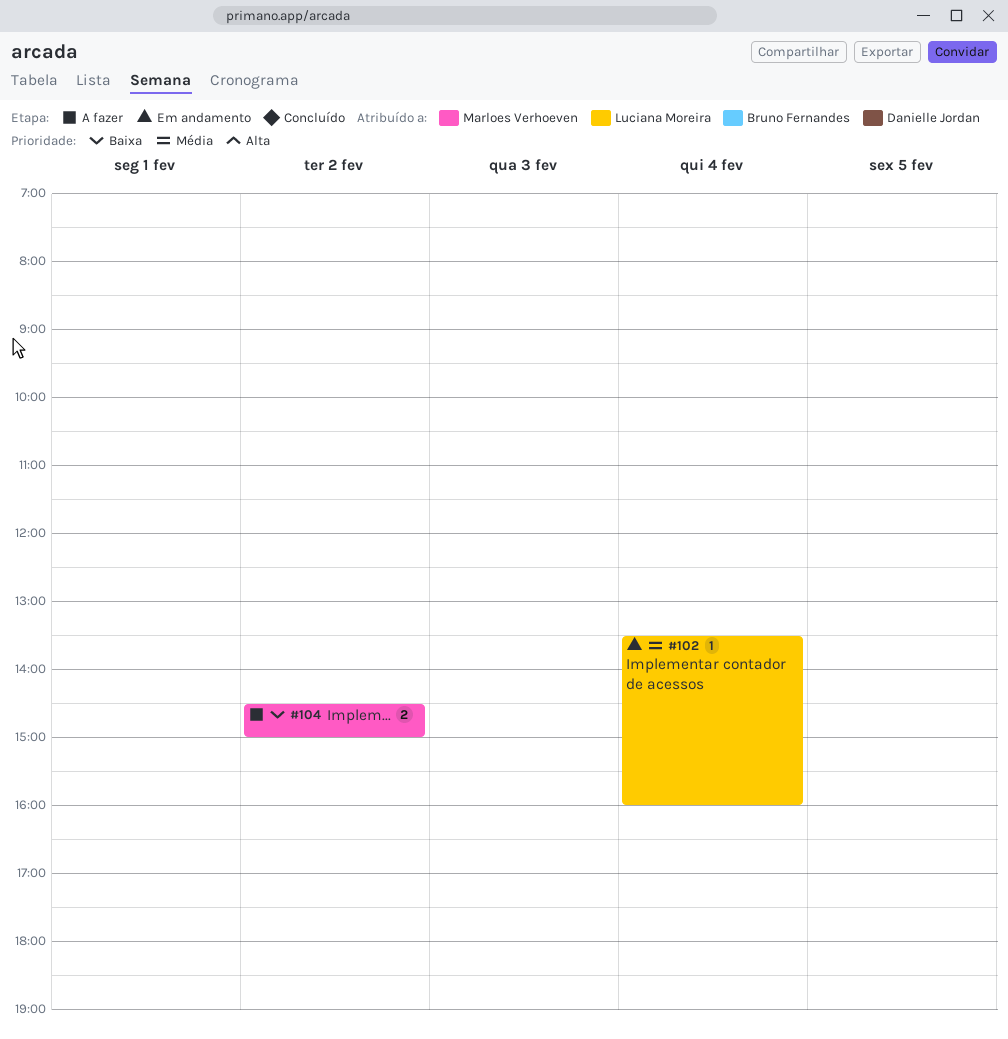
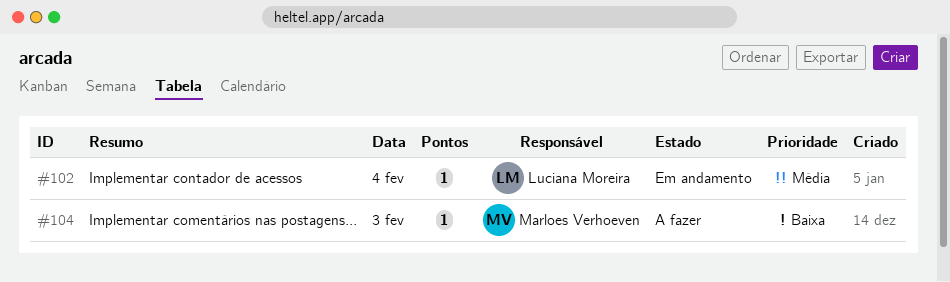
#104, estimate: 2 -> 1
#104, day: Feb 2 -> Feb 3

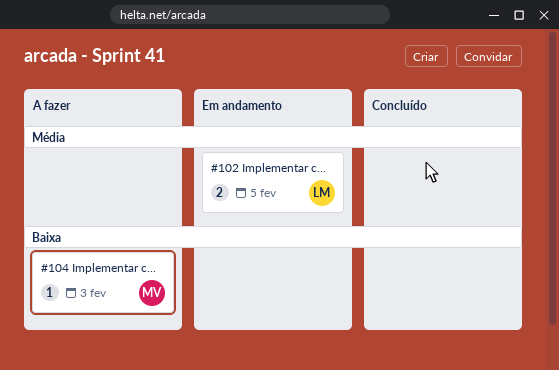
#102, estimate: 1 -> 2
#102, day: Feb 4 -> Feb 5

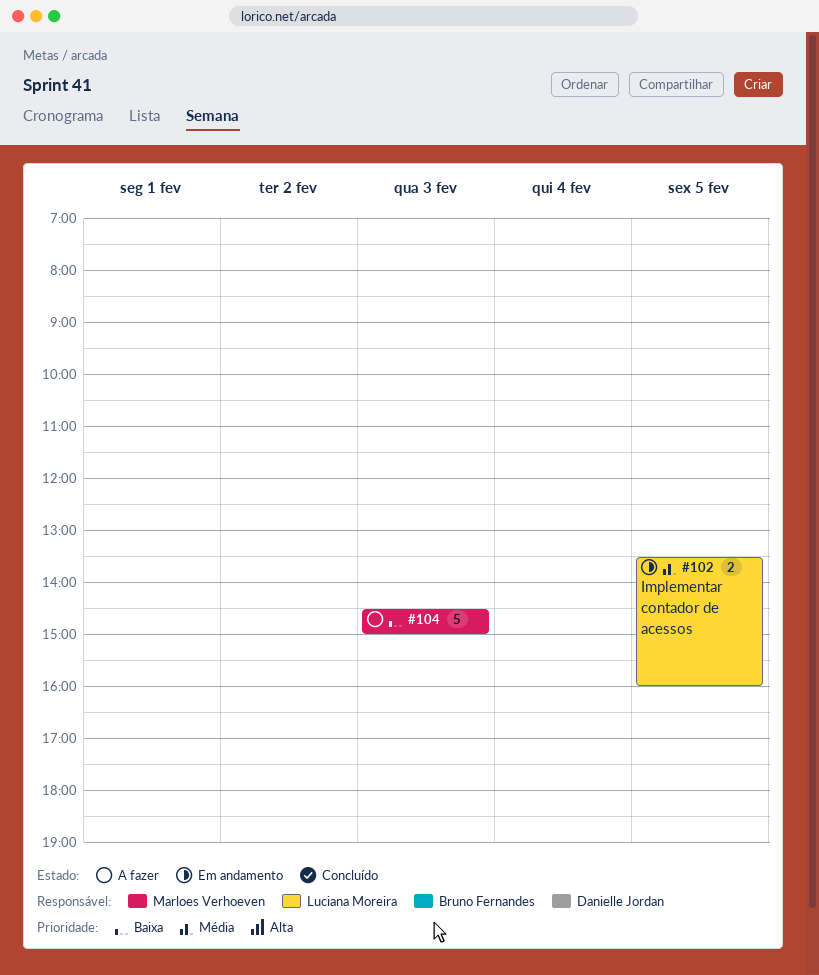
#104, estimate: 1 -> 5

